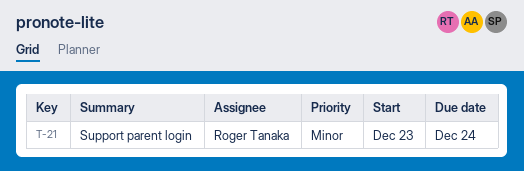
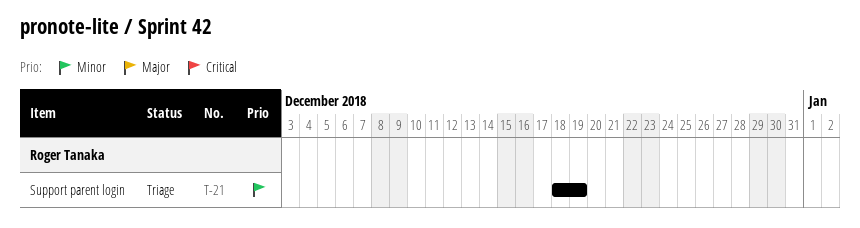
T-21, start: Dec 23 -> Dec 18
T-21, due: Dec 24 -> Dec 19

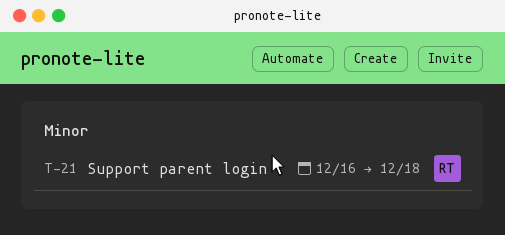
T-21, start: Dec 18 -> Dec 16
T-21, due: Dec 19 -> Dec 18

